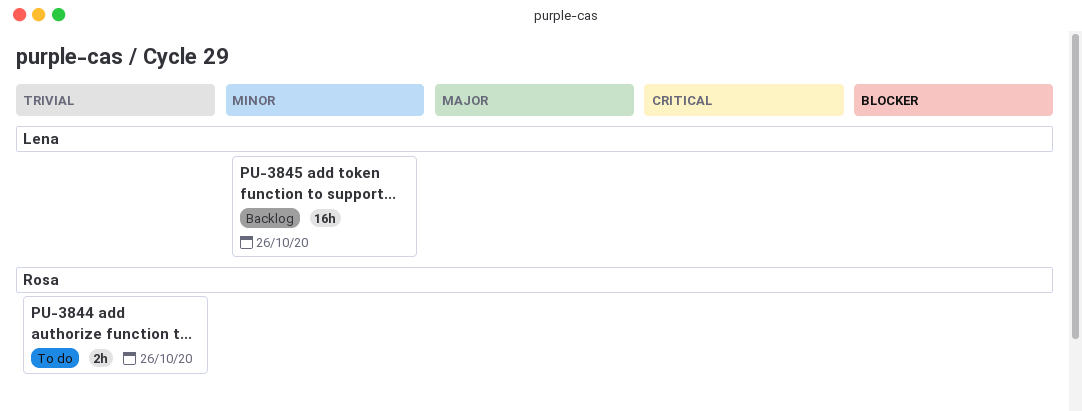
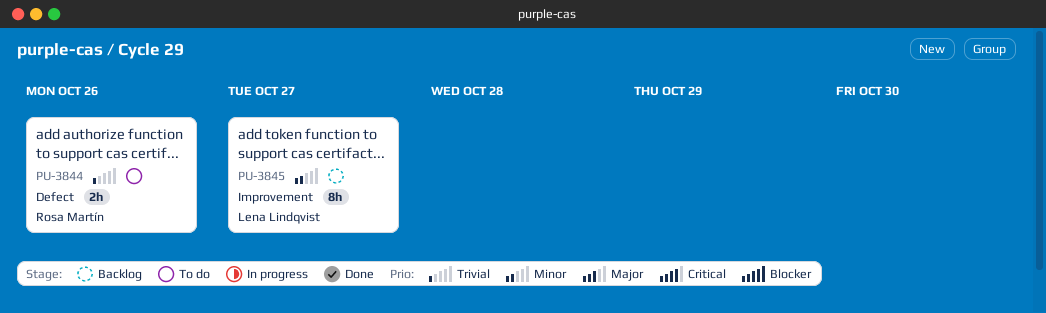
PU-3845, estimate: 16h -> 8h
PU-3845, due: Oct 26 -> Oct 27

